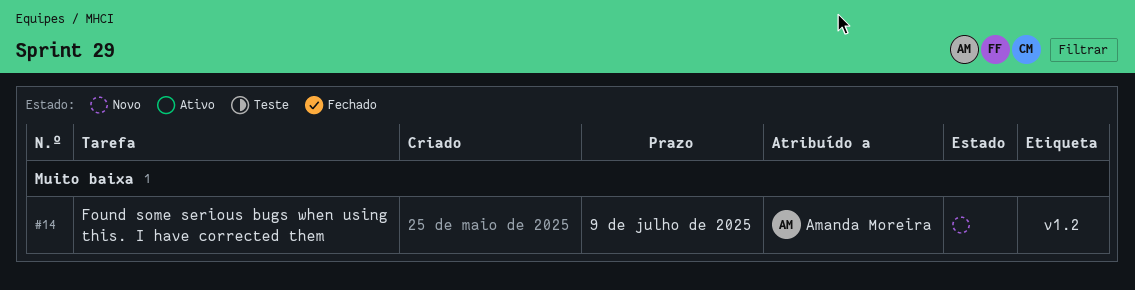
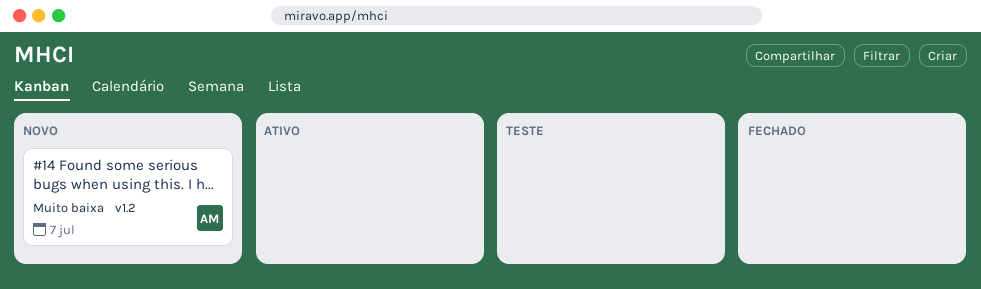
#14, due: Jul 9 -> Jul 7

